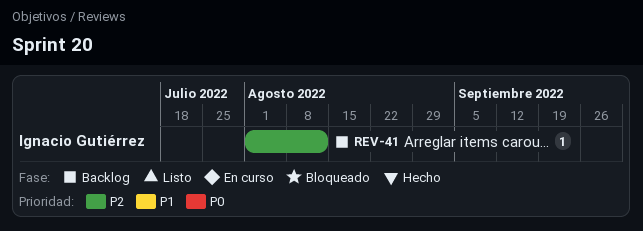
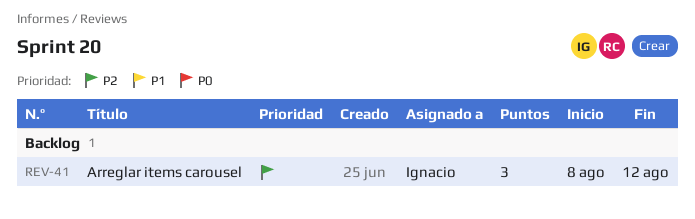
REV-41, estimate: 1 -> 3
REV-41, start: Aug 1 -> Aug 8

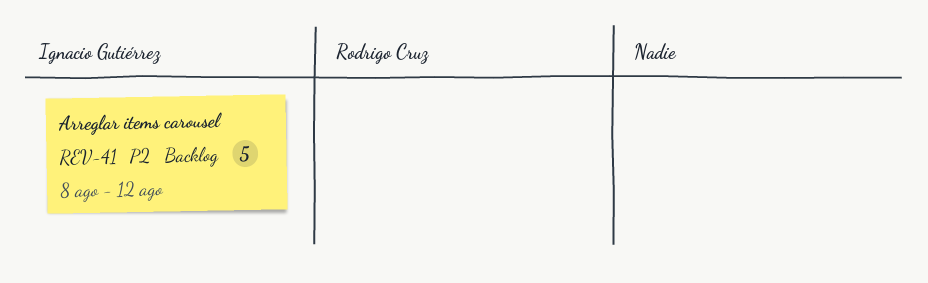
REV-41, estimate: 3 -> 5

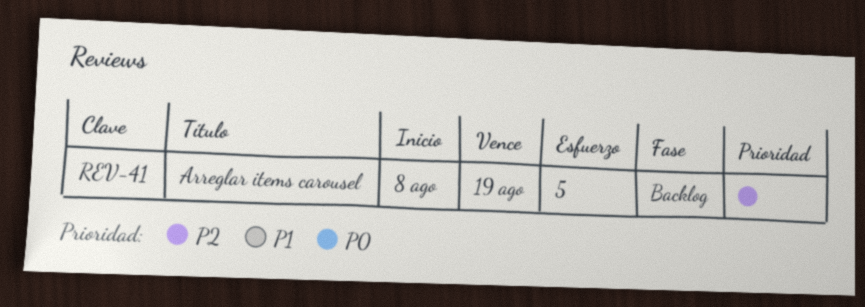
REV-41, due: Aug 12 -> Aug 19

